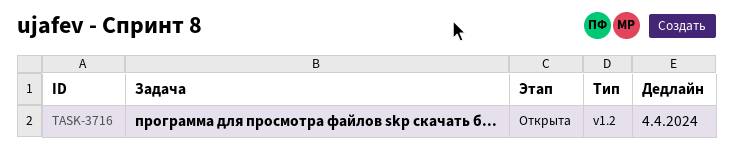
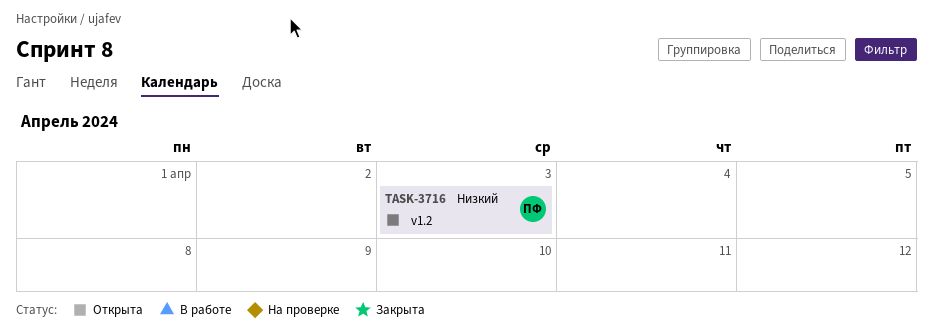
TASK-3716, due: Apr 4 -> Apr 3

